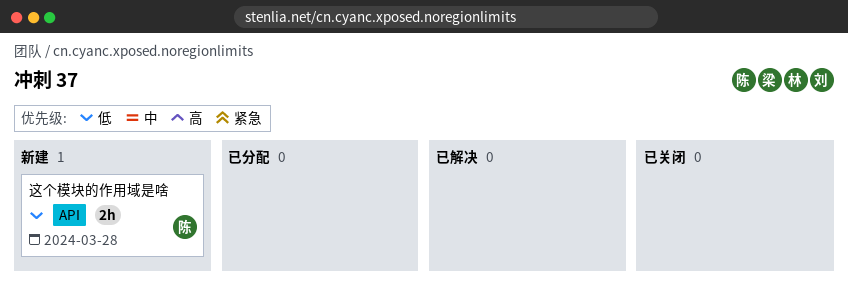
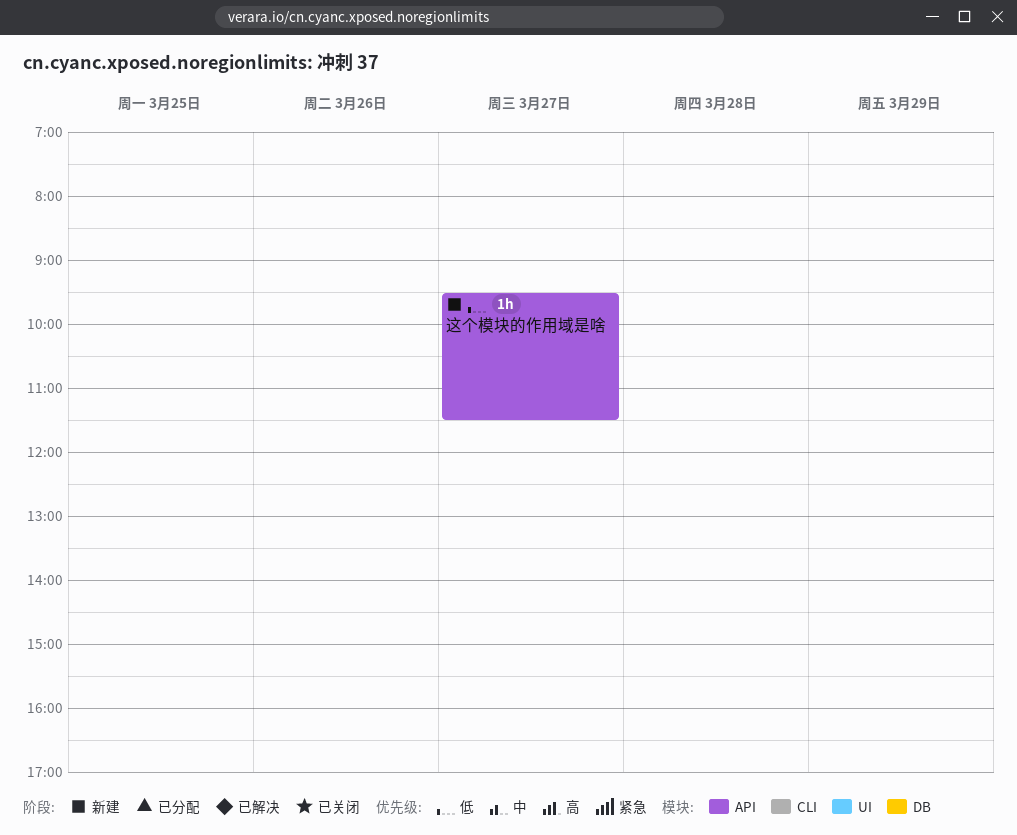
这个模块的作用域是啥, estimate: 2h -> 1h
这个模块的作用域是啥, day: Mar 28 -> Mar 27

